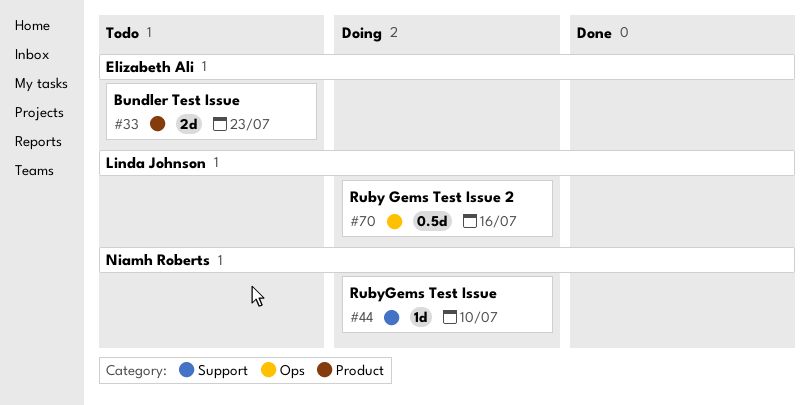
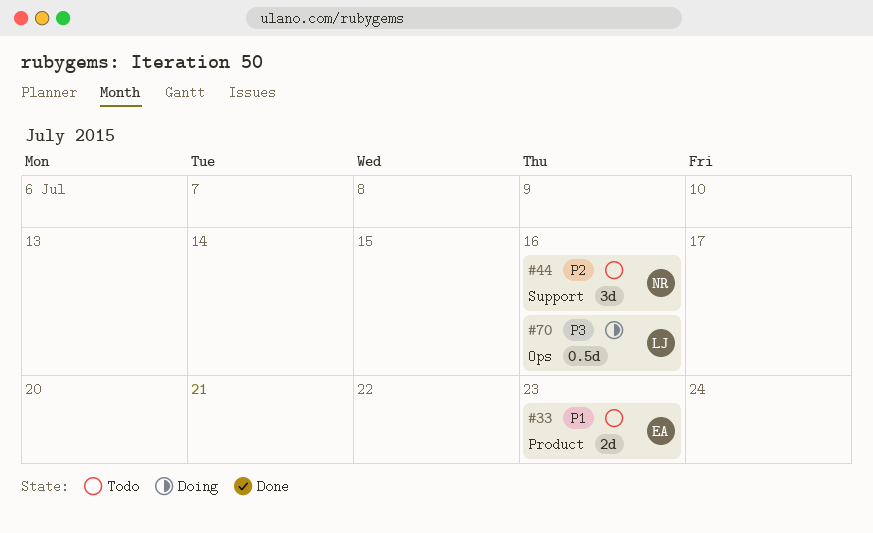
#44, status: Doing -> Todo
#44, estimate: 1d -> 3d
#44, due: Jul 10 -> Jul 16

